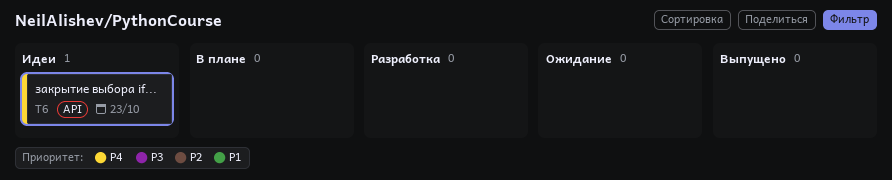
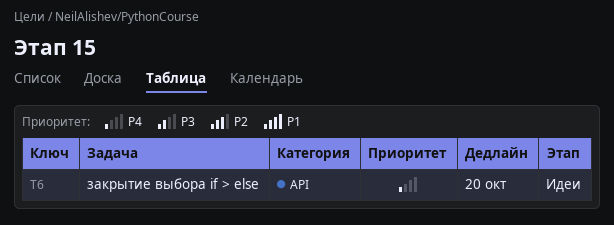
T6, due: Oct 23 -> Oct 20

